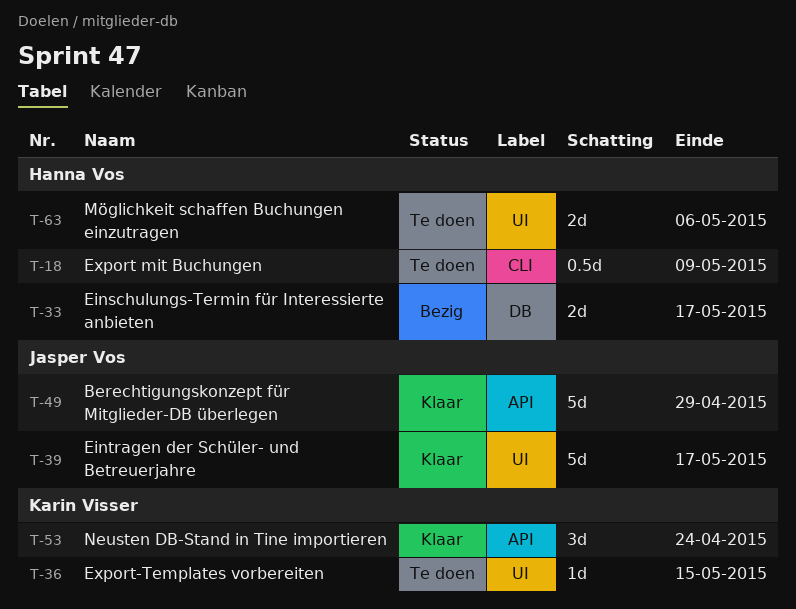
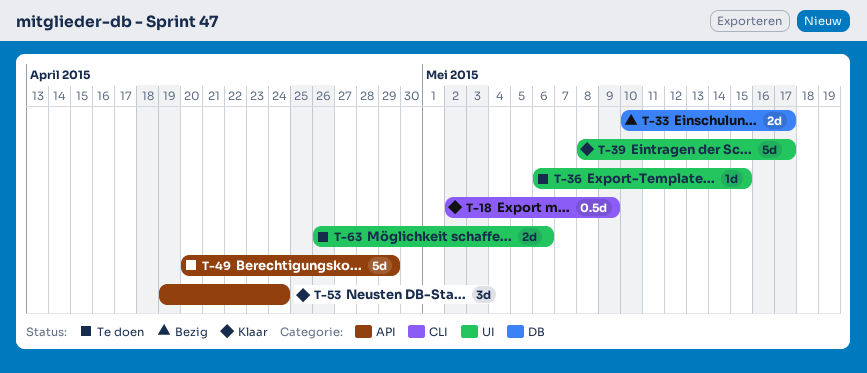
T-18, status: Te doen -> Klaar
T-49, status: Klaar -> Te doen

